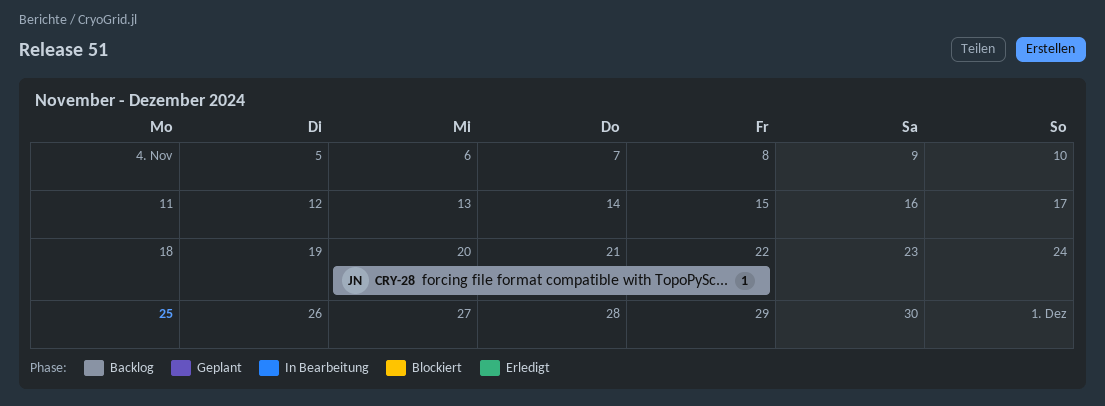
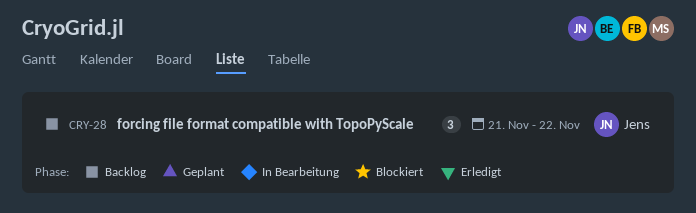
CRY-28, estimate: 1 -> 3
CRY-28, start: Nov 20 -> Nov 21

